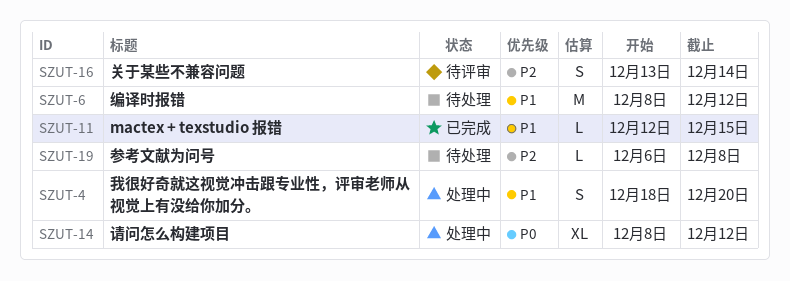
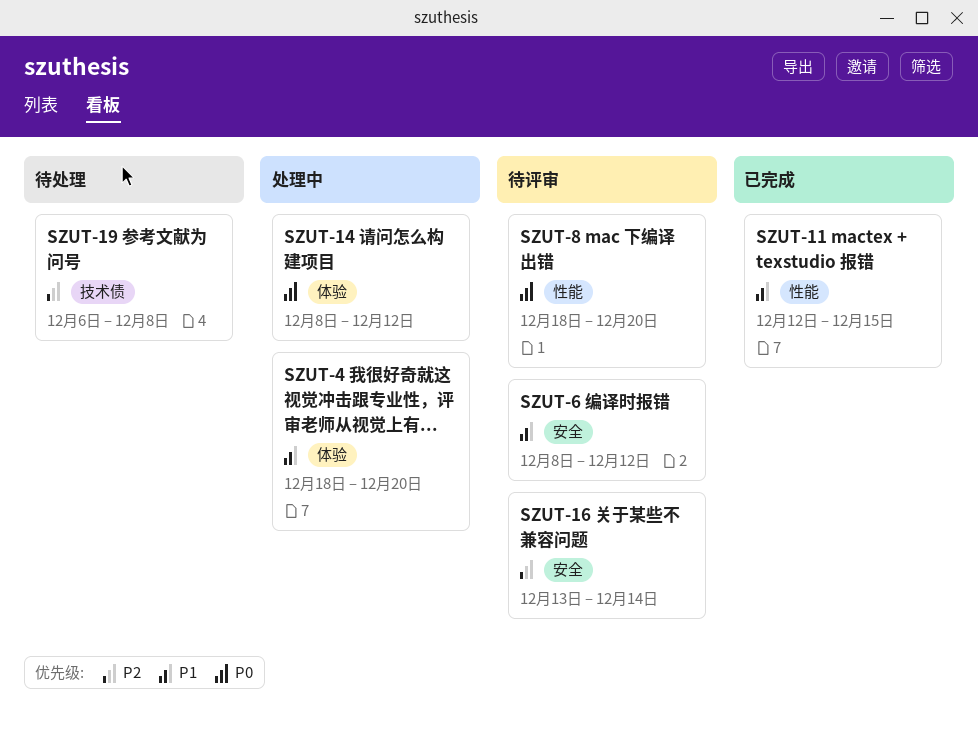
SZUT-6, status: 待处理 -> 待评审
SZUT-8: none -> present

